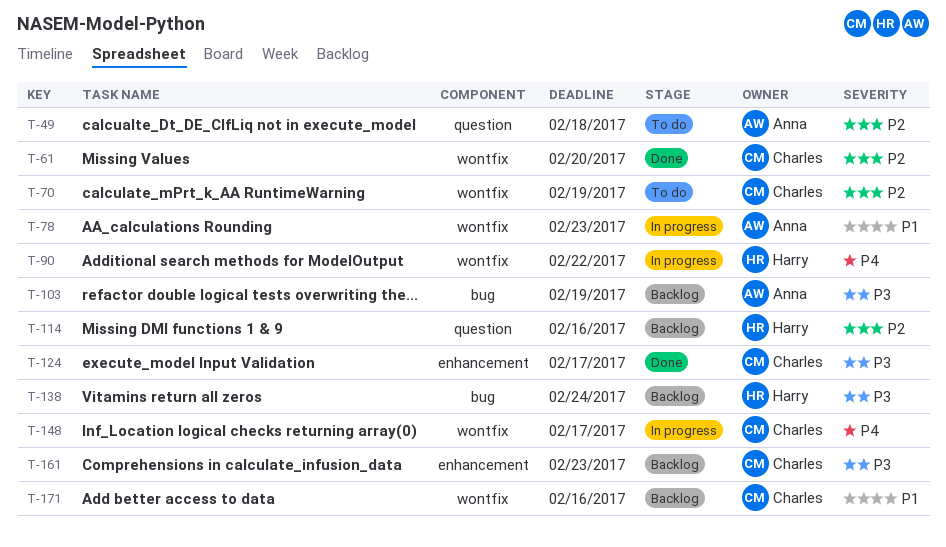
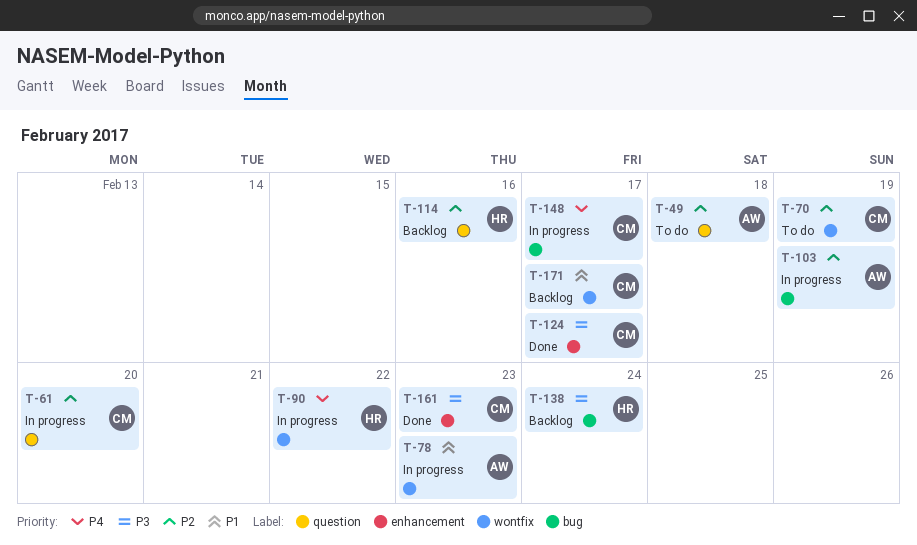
T-61, status: Done -> In progress
T-61, label: wontfix -> question
T-103, status: Backlog -> In progress
T-103, priority: P3 -> P2
T-148, label: wontfix -> bug
T-161, status: Backlog -> Done
T-171, due: Feb 16 -> Feb 17

